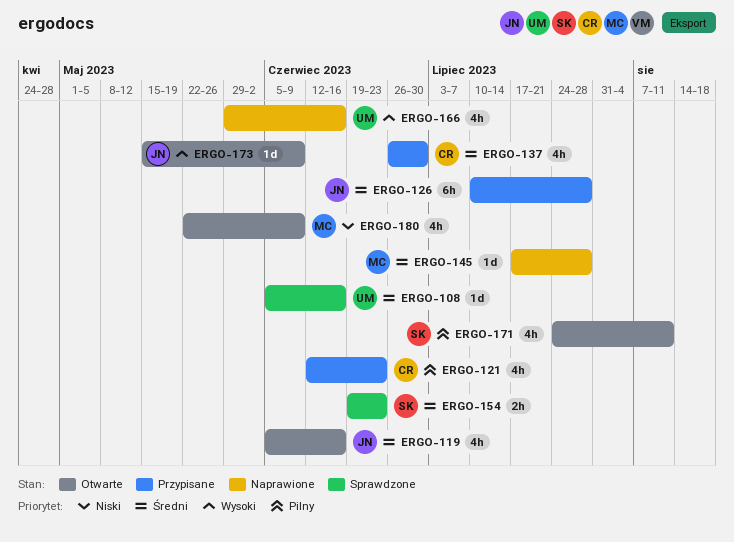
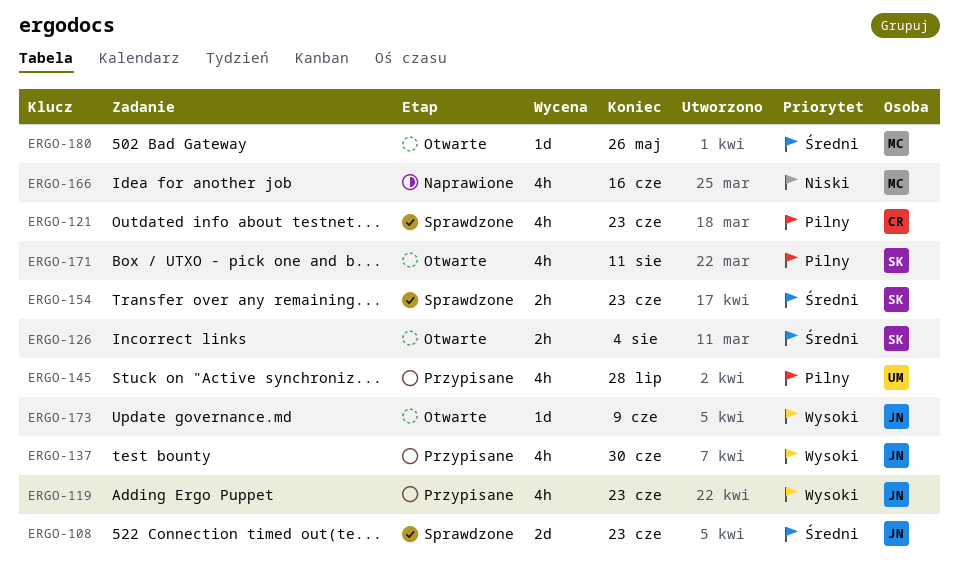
ERGO-108, owner: UM -> JN
ERGO-108, estimate: 1d -> 2d
ERGO-108, due: Jun 16 -> Jun 23
ERGO-119, status: Otwarte -> Przypisane
ERGO-119, priority: Średni -> Wysoki
ERGO-119, due: Jun 16 -> Jun 23
ERGO-121, status: Przypisane -> Sprawdzone
ERGO-126, status: Przypisane -> Otwarte
ERGO-126, owner: JN -> SK
ERGO-126, estimate: 6h -> 2h
ERGO-126, due: Jul 28 -> Aug 4
ERGO-137, owner: CR -> JN
ERGO-137, priority: Średni -> Wysoki
ERGO-145, status: Naprawione -> Przypisane
ERGO-145, owner: MC -> UM
ERGO-145, priority: Średni -> Pilny
ERGO-145, estimate: 1d -> 4h
ERGO-166, owner: UM -> MC
ERGO-166, priority: Wysoki -> Niski
ERGO-180, priority: Niski -> Średni
ERGO-180, estimate: 4h -> 1d
ERGO-180, due: Jun 9 -> May 26

